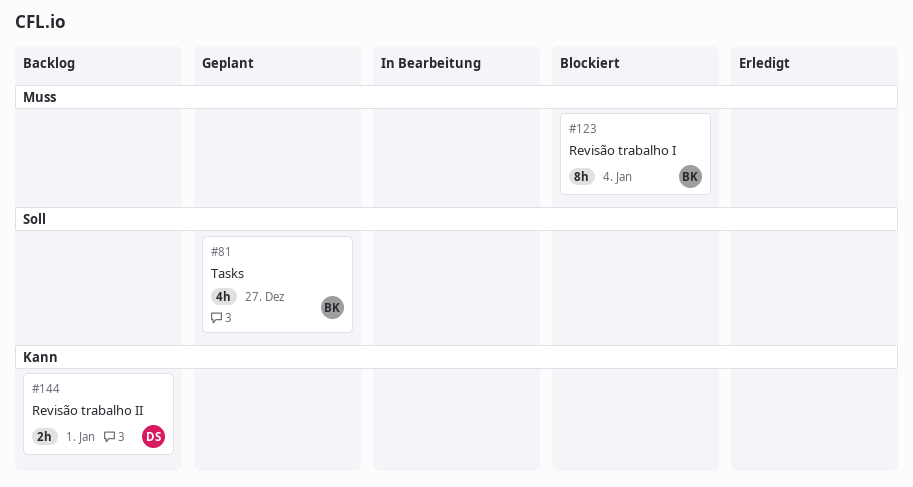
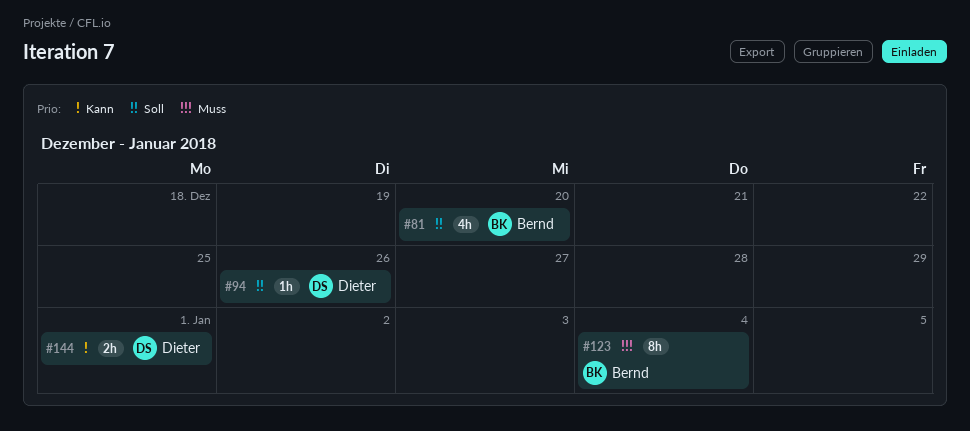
#81, due: Dec 27 -> Dec 20
#94: none -> present

